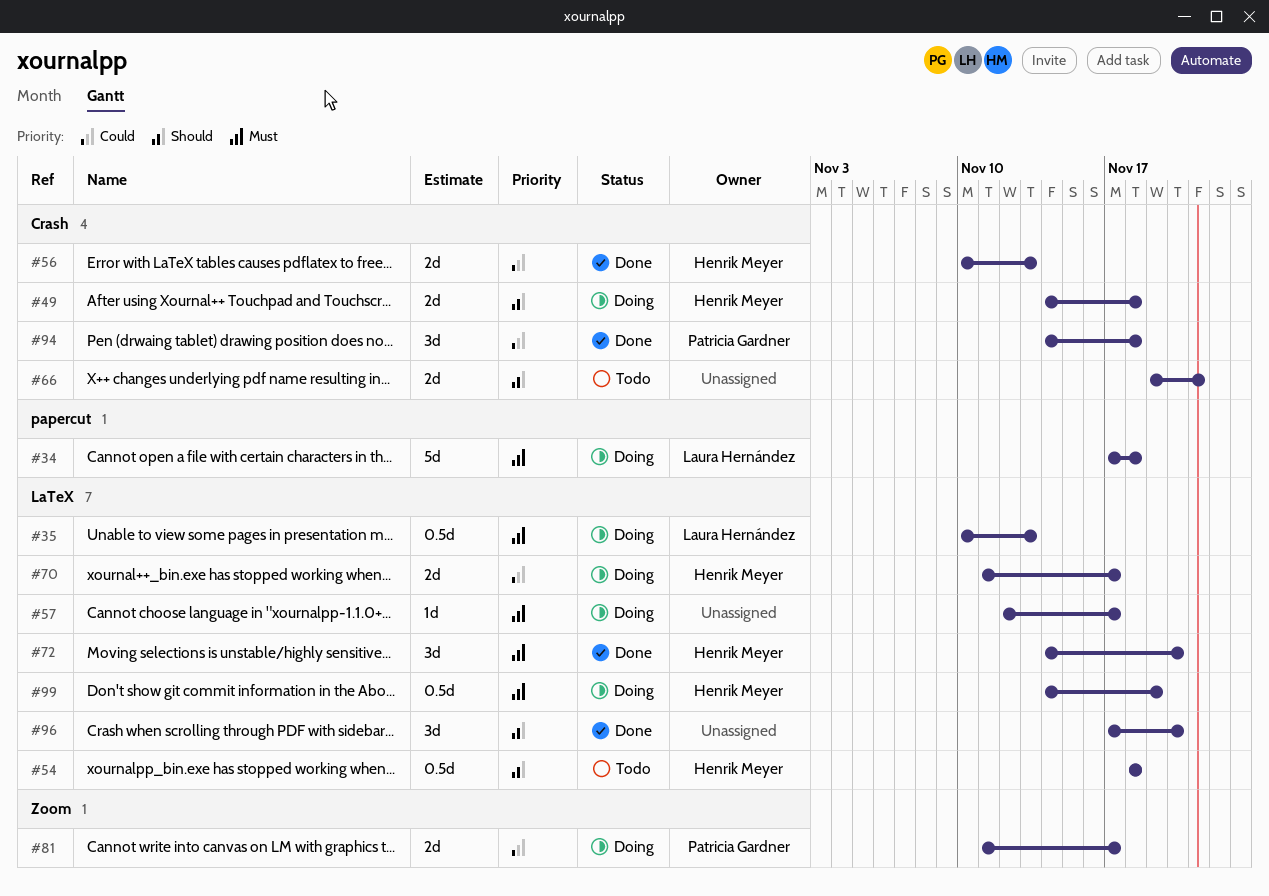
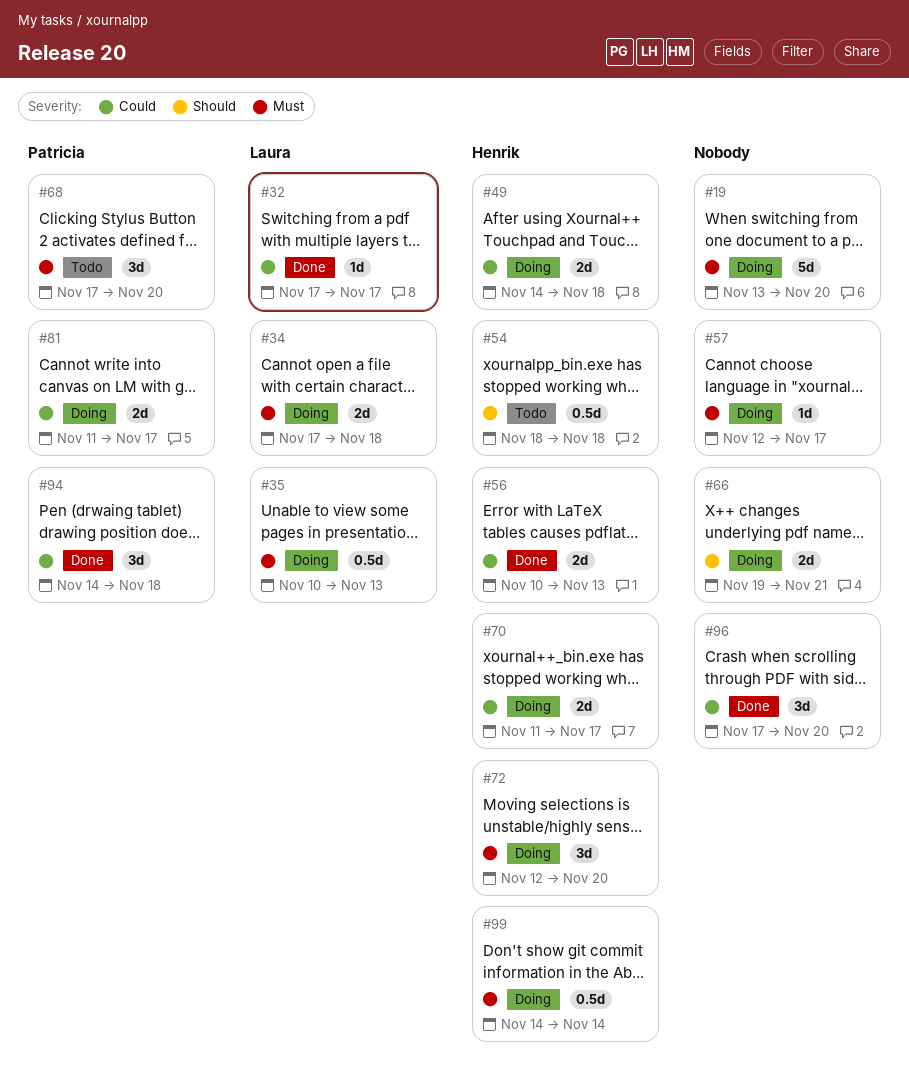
#19: none -> present
#32: none -> present
#34, estimate: 5d -> 2d
#49, priority: Should -> Could
#66, status: Todo -> Doing
#68: none -> present
#72, status: Done -> Doing
#72, start: Nov 14 -> Nov 12
#96, priority: Should -> Could
#99, due: Nov 19 -> Nov 14

